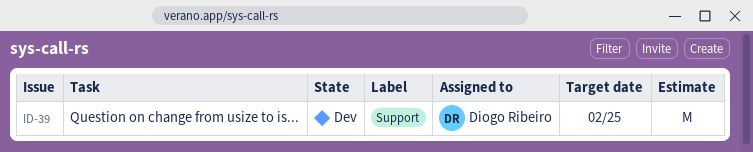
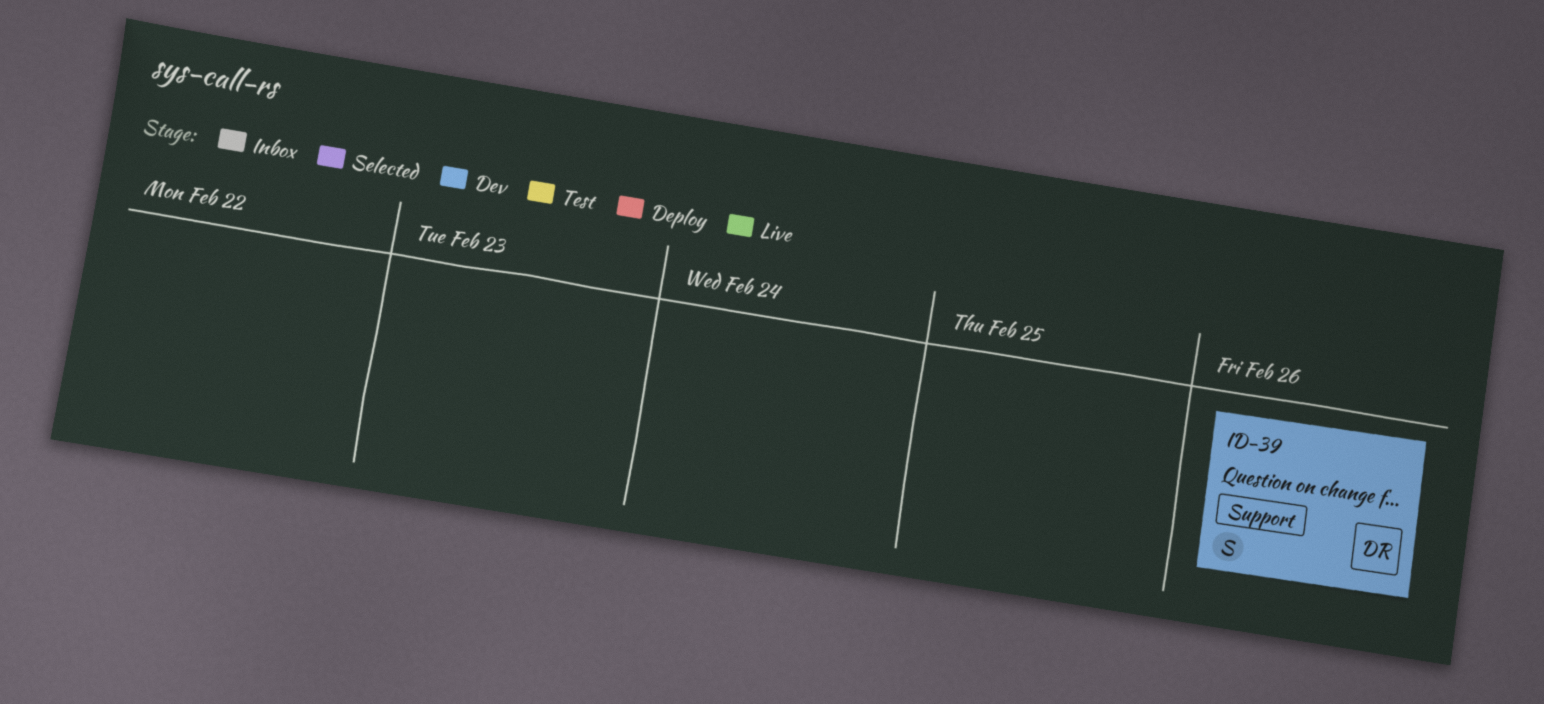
ID-39, estimate: M -> S
ID-39, due: Feb 25 -> Feb 26

